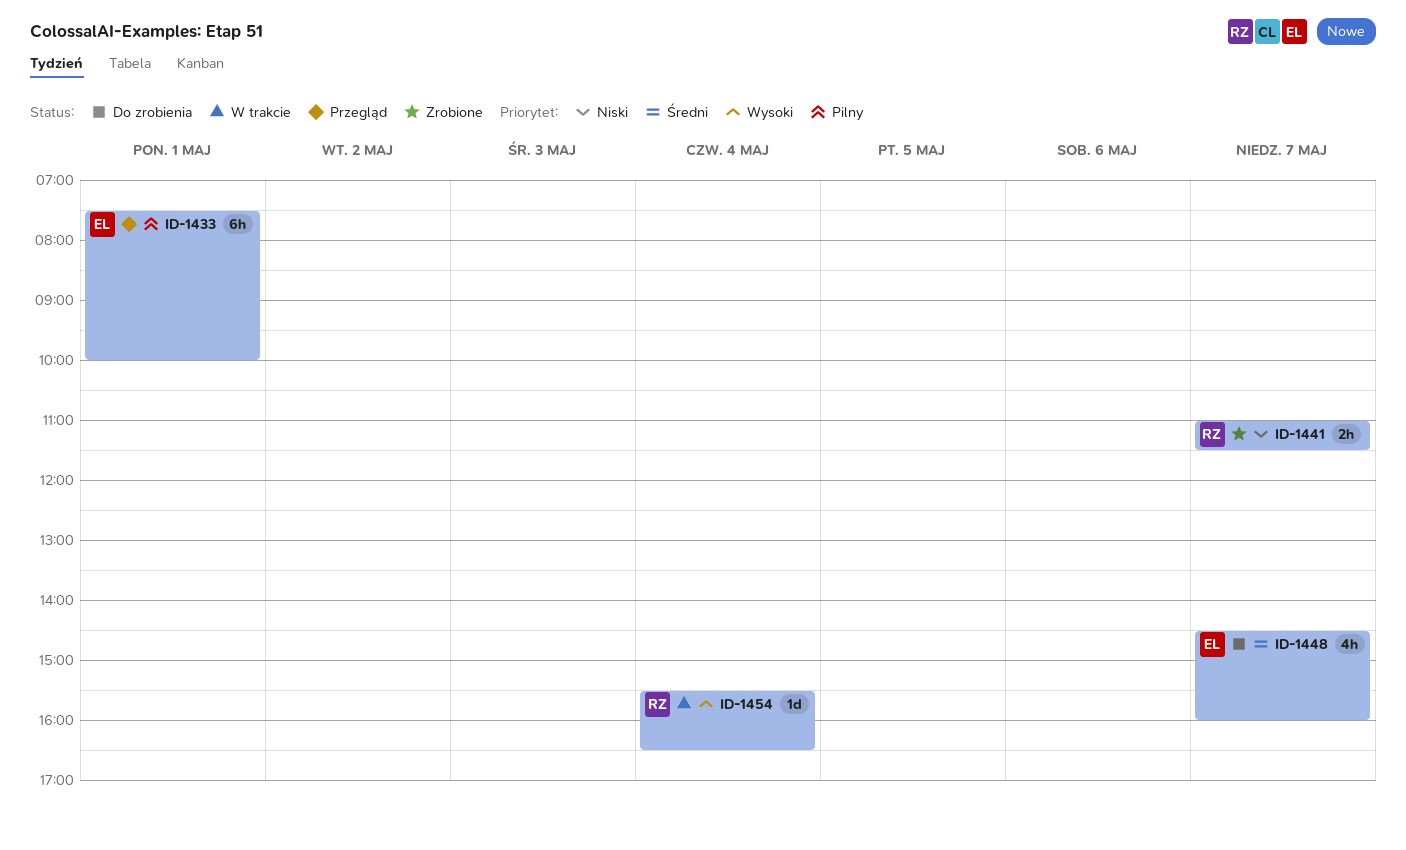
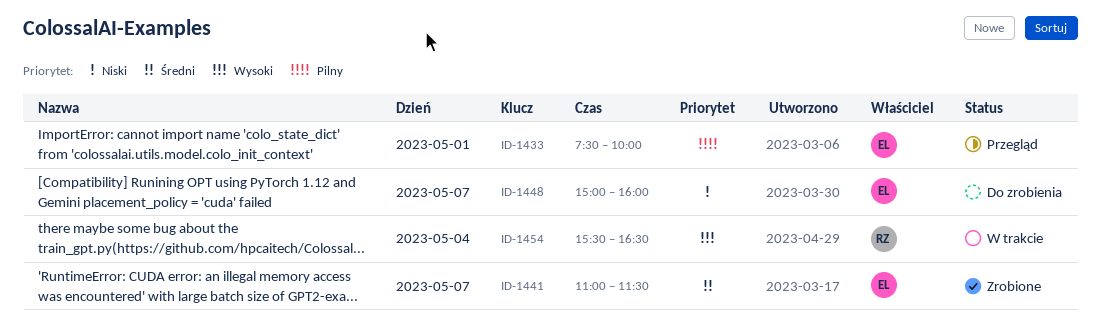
ID-1441, owner: RZ -> EL
ID-1441, priority: Niski -> Średni
ID-1448, priority: Średni -> Niski
ID-1448, begins: 14:30 -> 15:00

